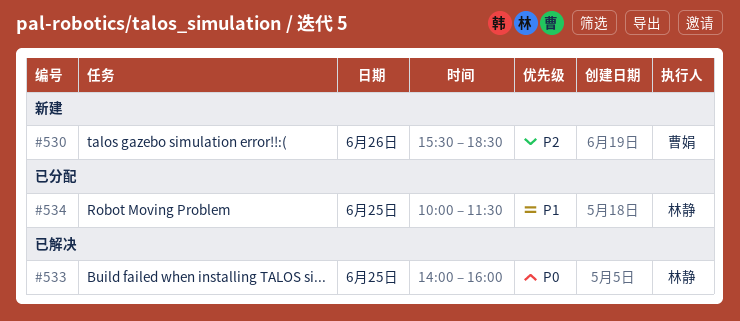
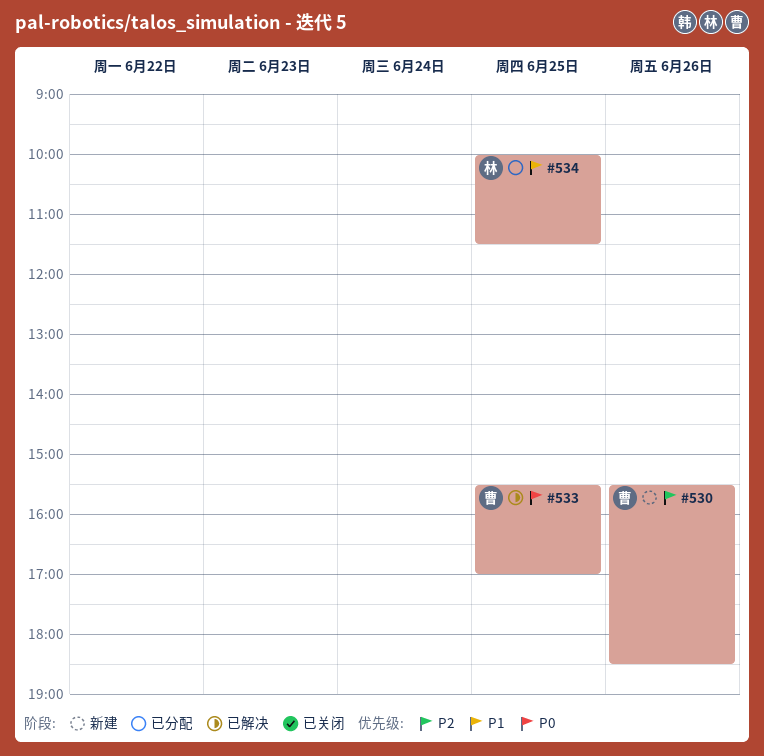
#533, owner: 林静 -> 曹娟
#533, begins: 14:00 -> 15:30
#533, ends: 16:00 -> 17:00

